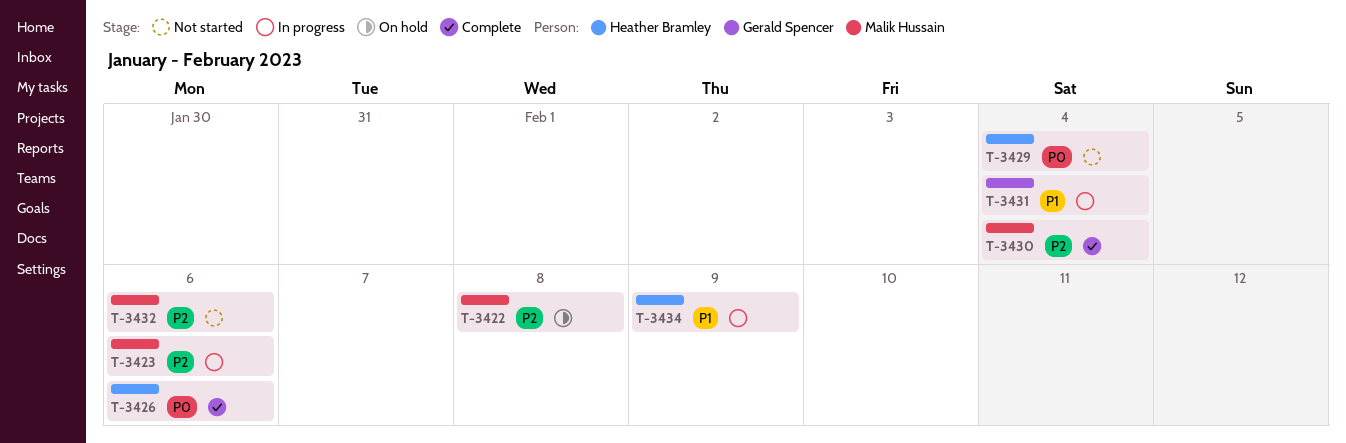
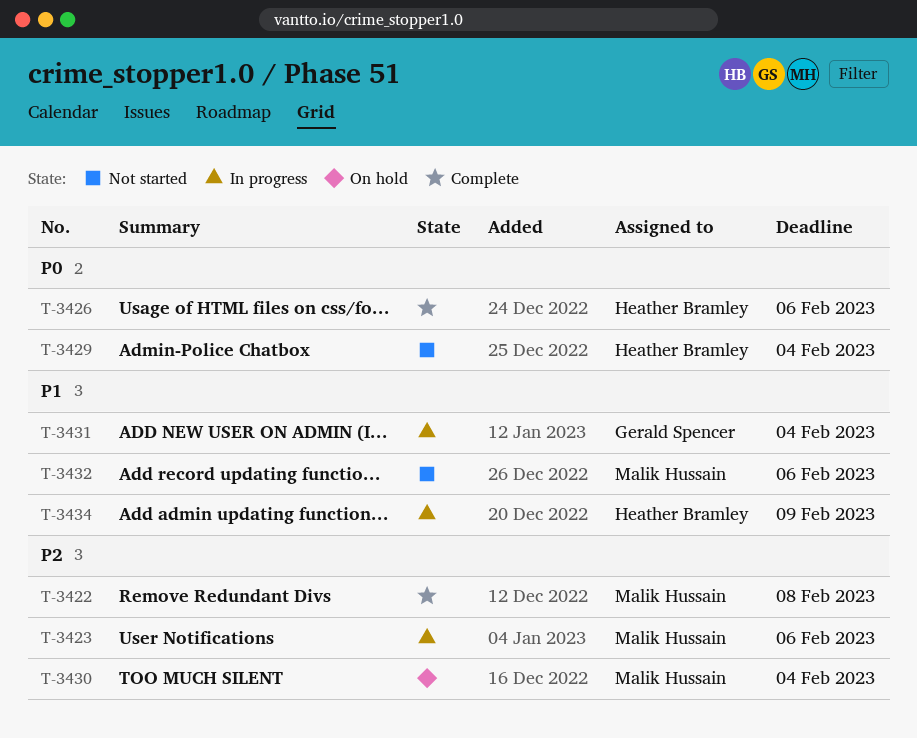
T-3422, status: On hold -> Complete
T-3430, status: Complete -> On hold
T-3432, priority: P2 -> P1

